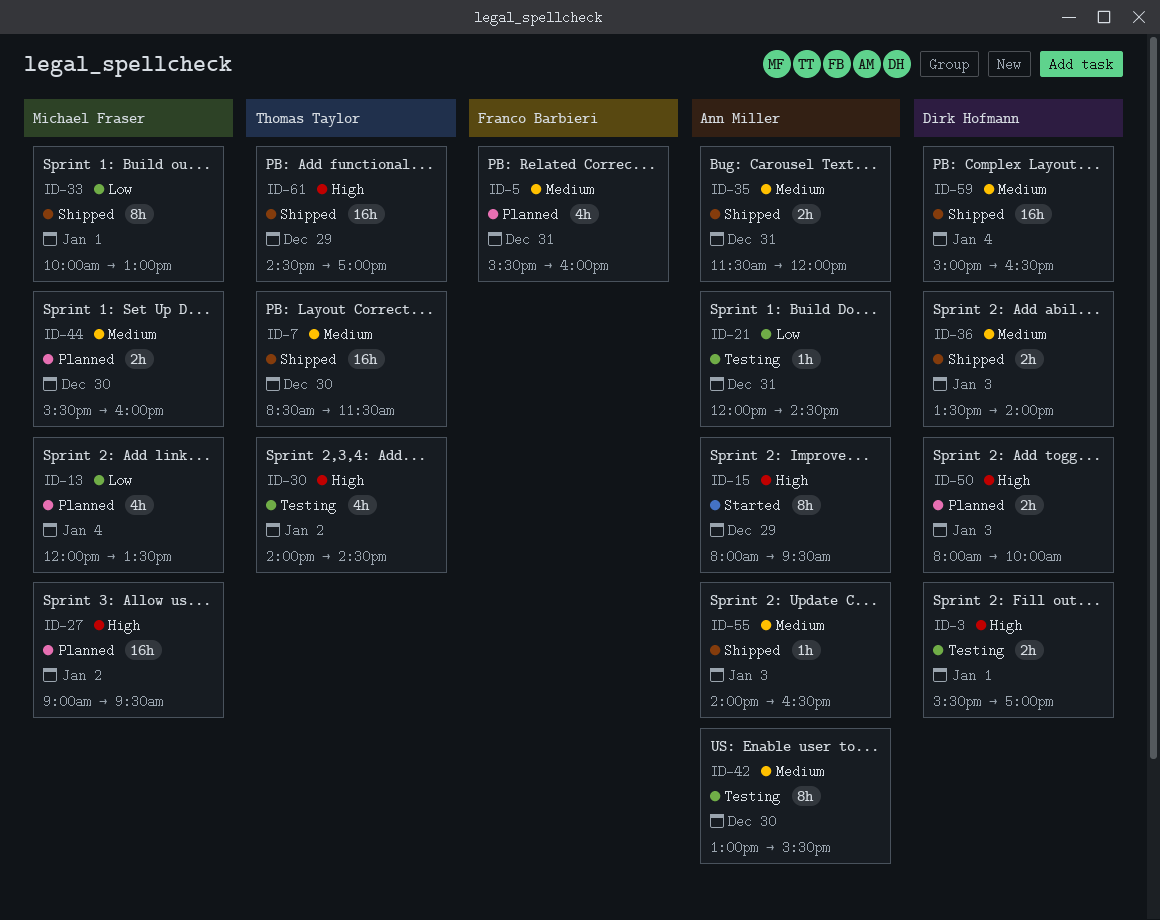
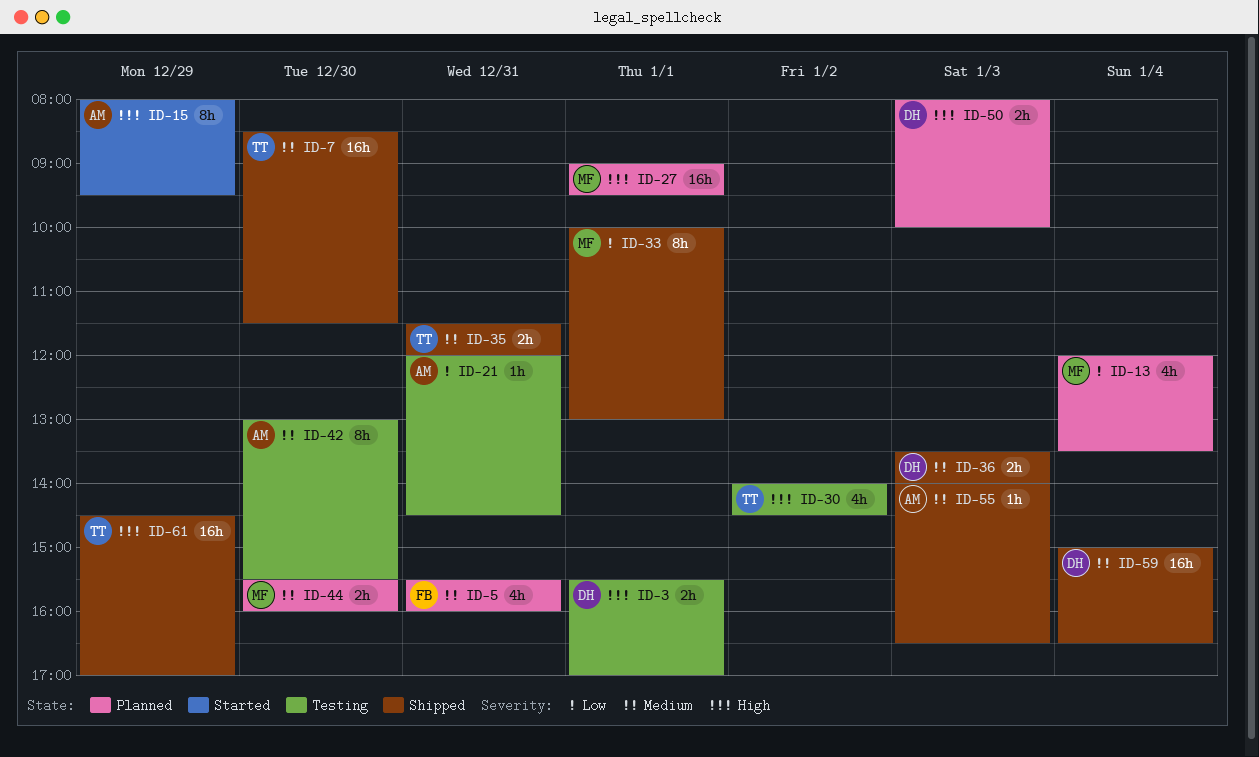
ID-27, day: Jan 2 -> Jan 1
ID-35, owner: Ann Miller -> Thomas Taylor

